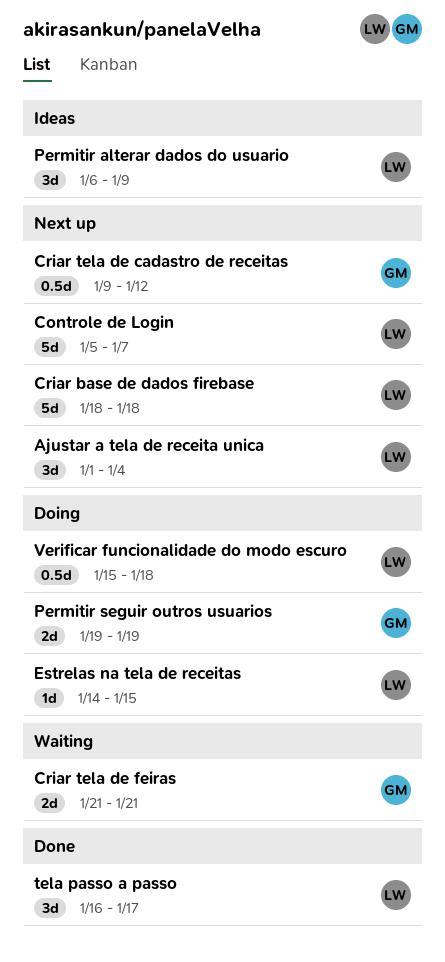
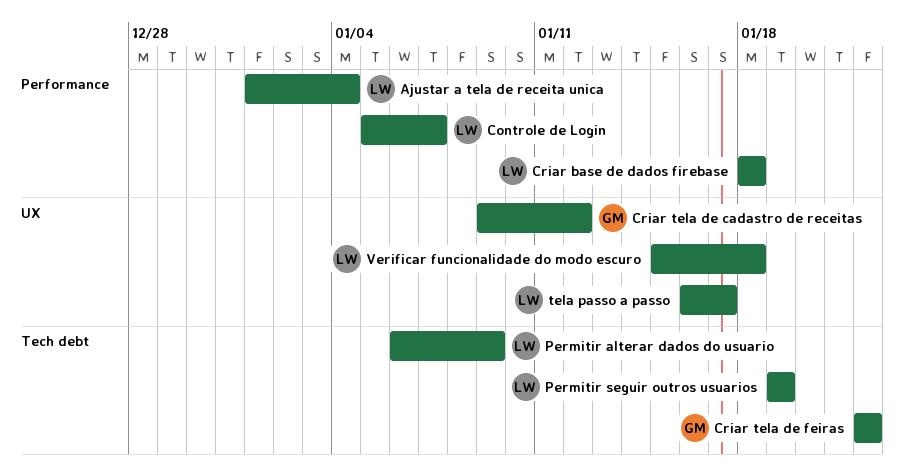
Criar tela de feiras, start: Jan 21 -> Jan 22
Criar tela de feiras, due: Jan 21 -> Jan 22
Estrelas na tela de receitas: present -> none
Permitir seguir outros usuarios, owner: GM -> LW

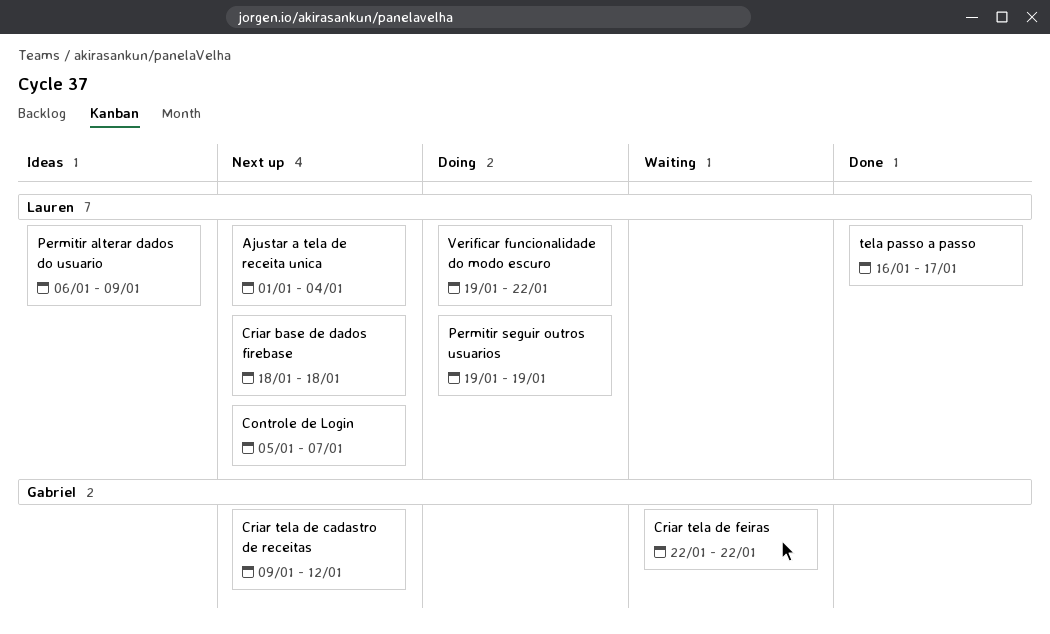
Verificar funcionalidade do modo escuro, start: Jan 15 -> Jan 19
Verificar funcionalidade do modo escuro, due: Jan 18 -> Jan 22

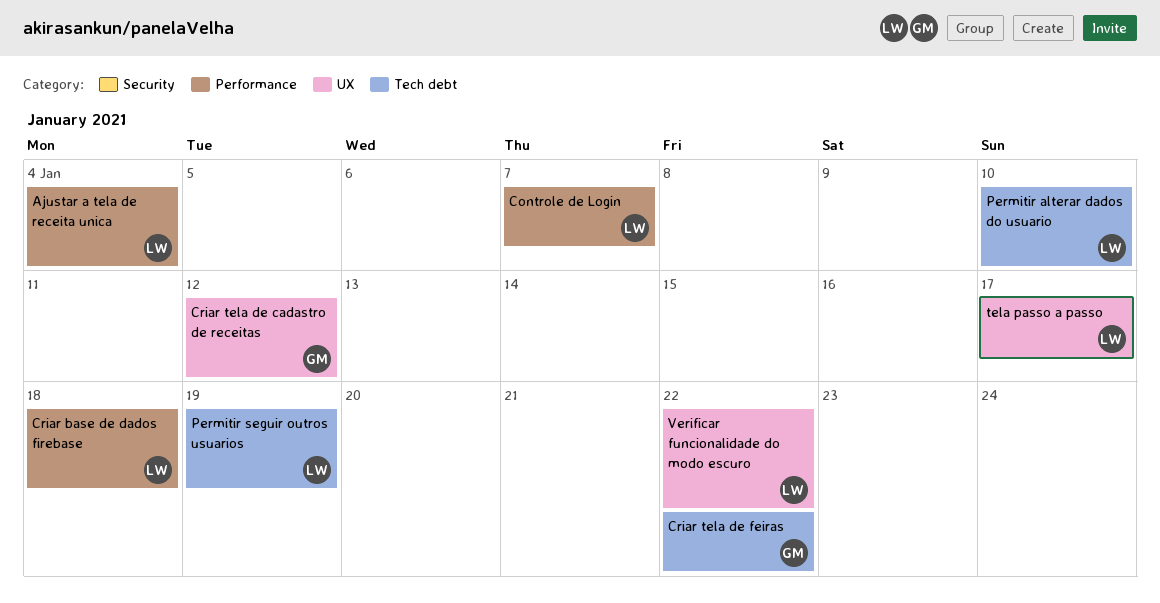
Permitir alterar dados do usuario, due: Jan 9 -> Jan 10

